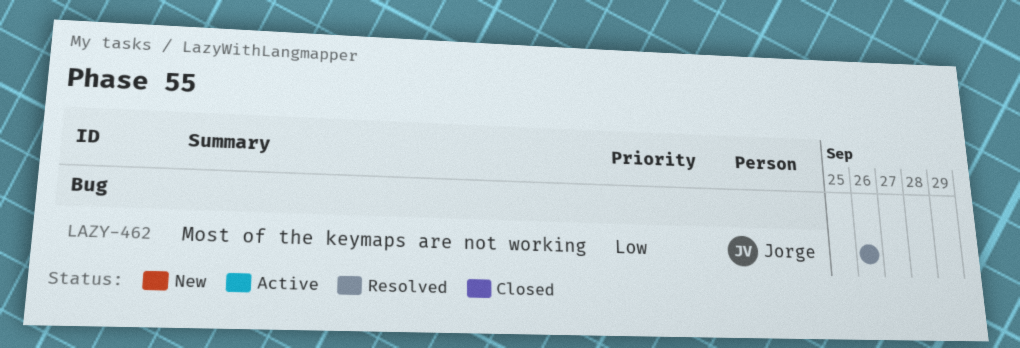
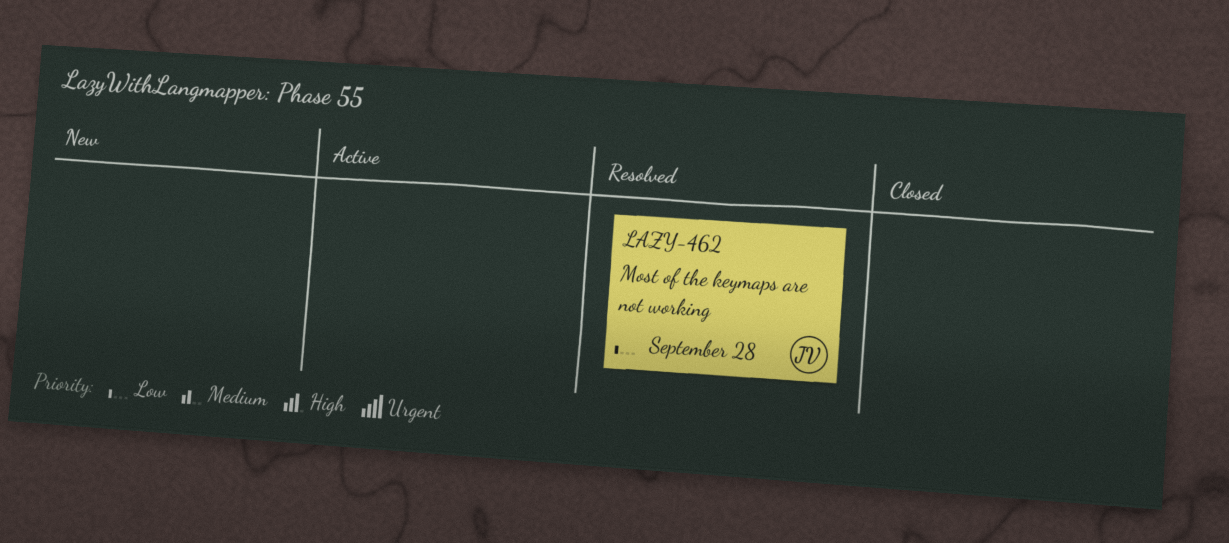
LAZY-462, due: Sep 26 -> Sep 28

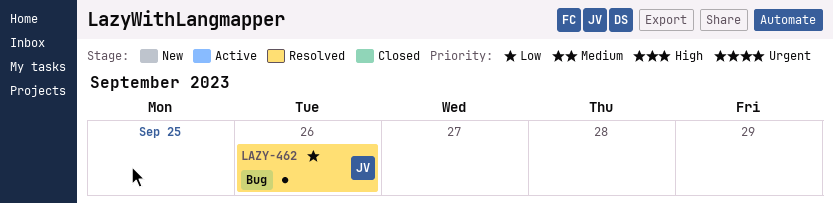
LAZY-462, due: Sep 28 -> Sep 26

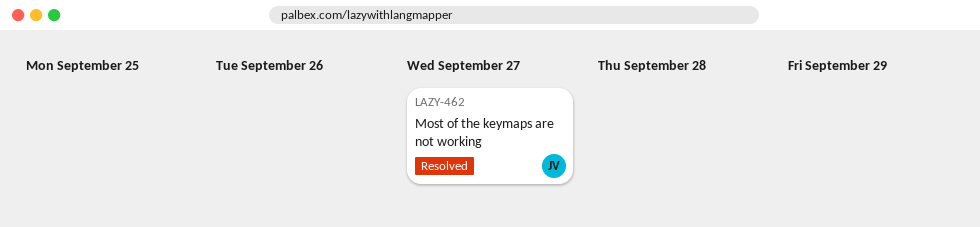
LAZY-462, due: Sep 26 -> Sep 27

